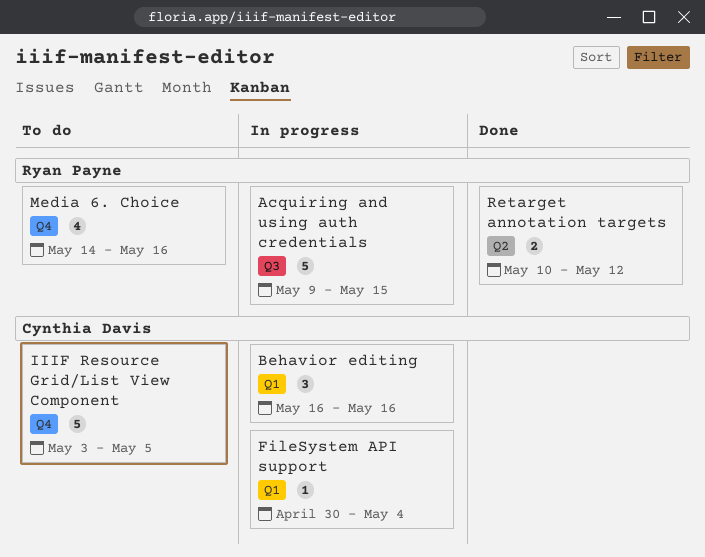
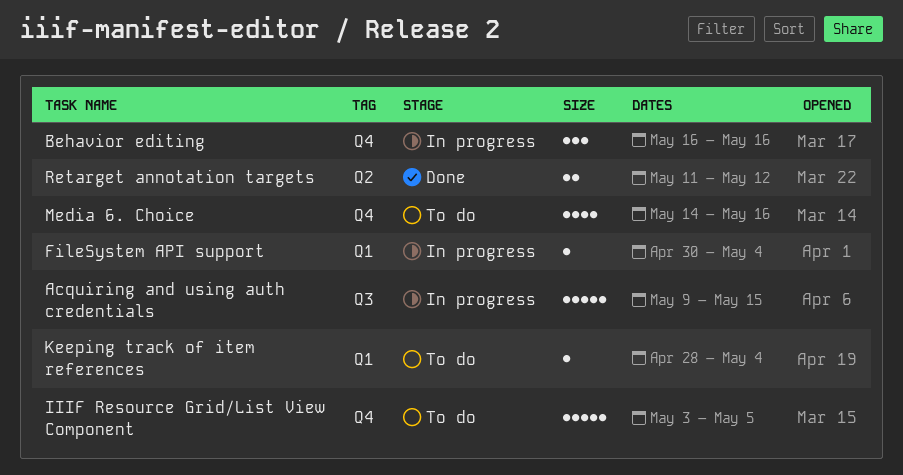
Behavior editing, label: Q1 -> Q4
Keeping track of item references: none -> present
Retarget annotation targets, start: May 10 -> May 11

